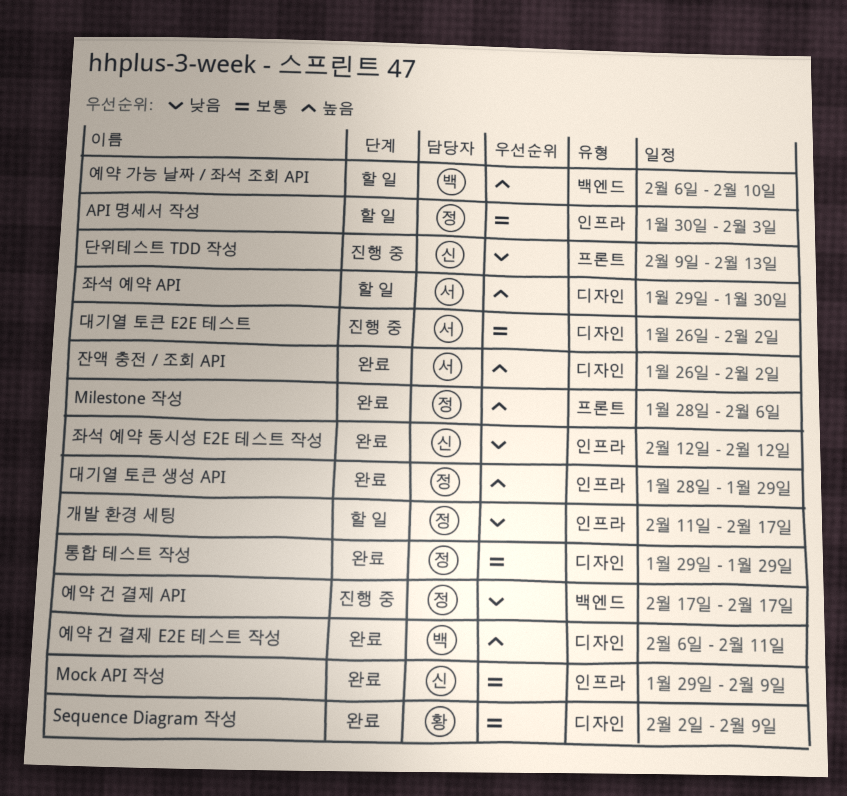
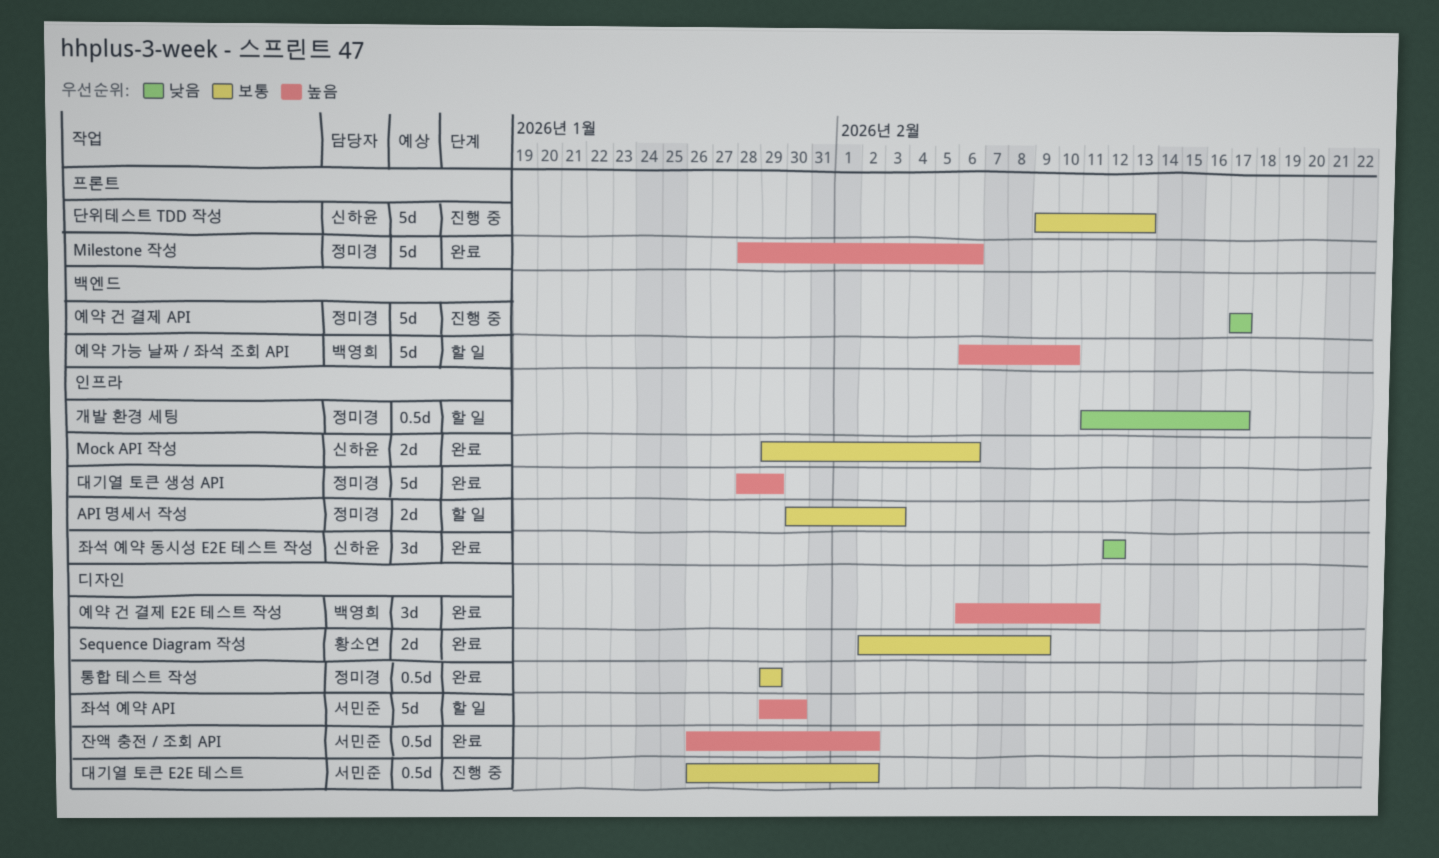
Mock API 작성, due: Feb 9 -> Feb 6
단위테스트 TDD 작성, priority: 낮음 -> 보통

